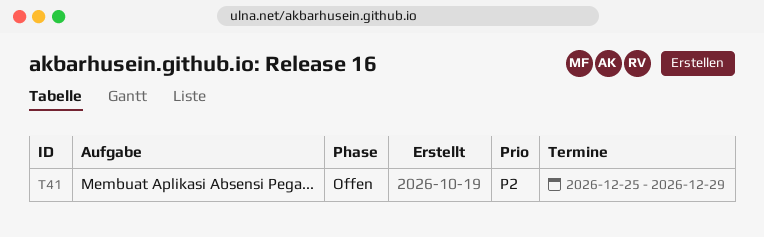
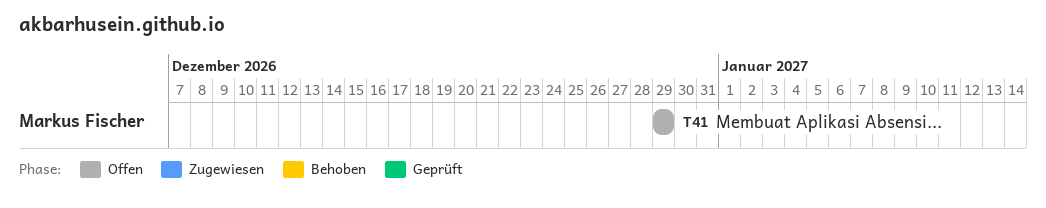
T41, start: Dec 25 -> Dec 29

